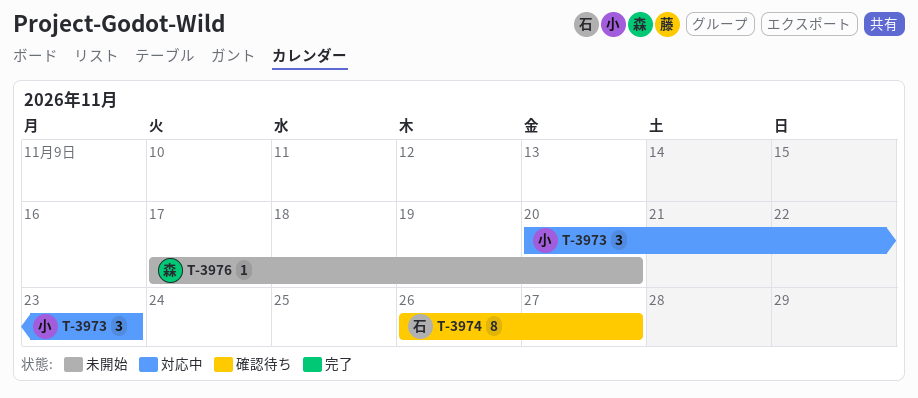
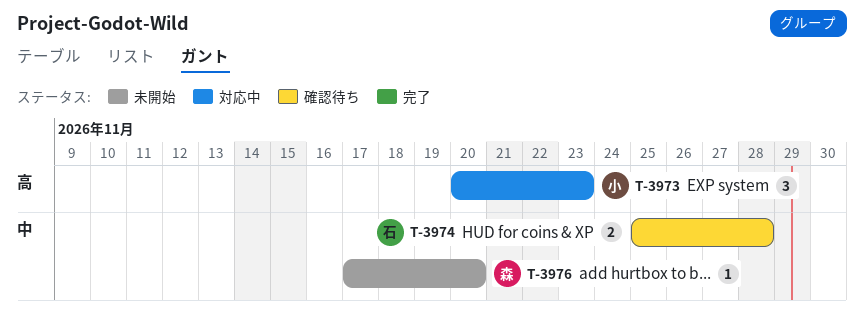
T-3974, estimate: 8 -> 2
T-3974, start: Nov 26 -> Nov 25
T-3974, due: Nov 27 -> Nov 28

